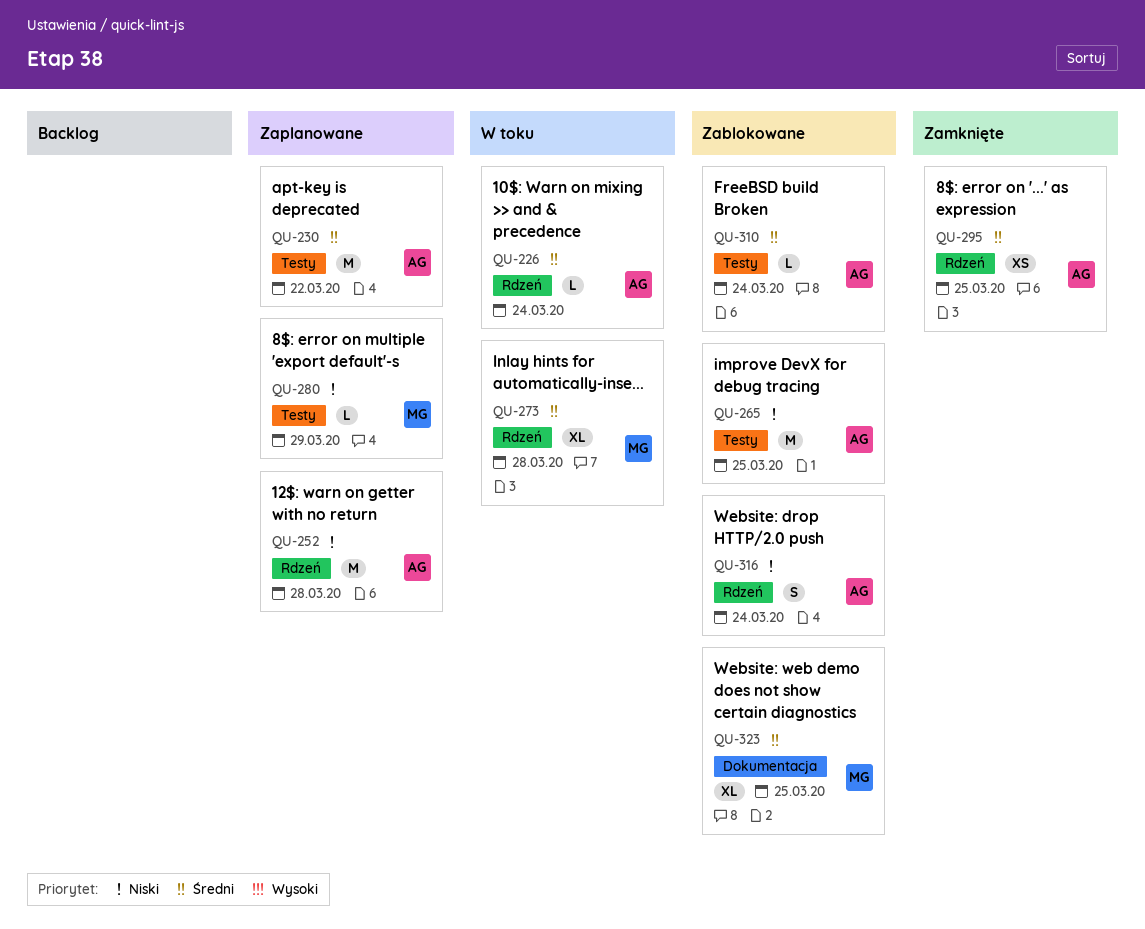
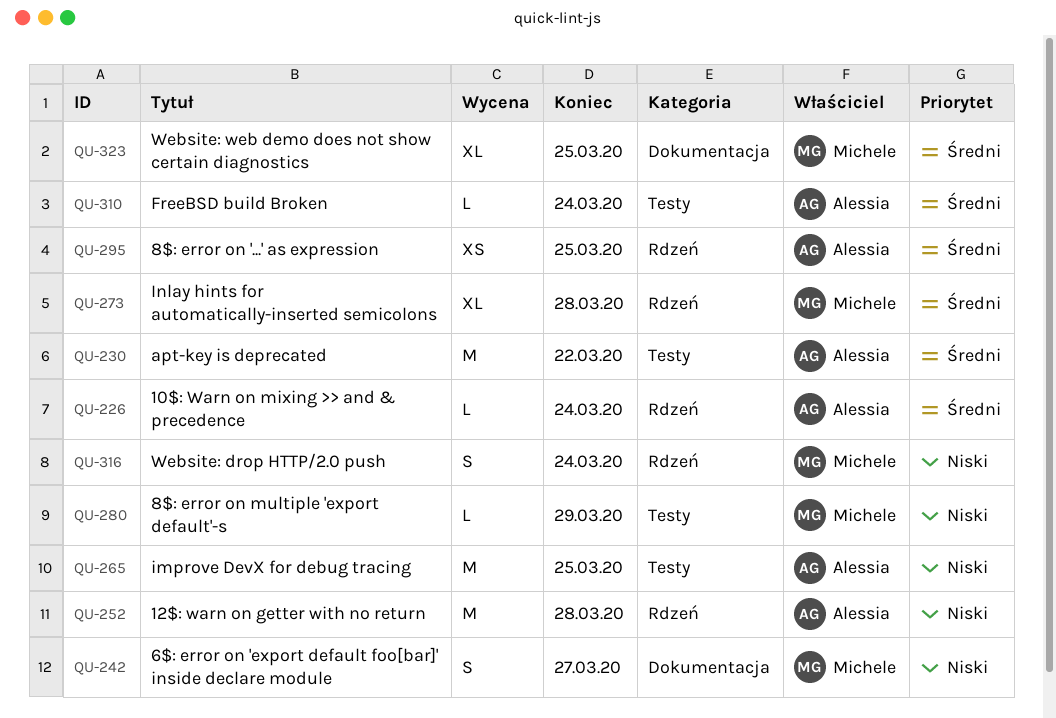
QU-242: none -> present
QU-316, owner: Alessia -> Michele

